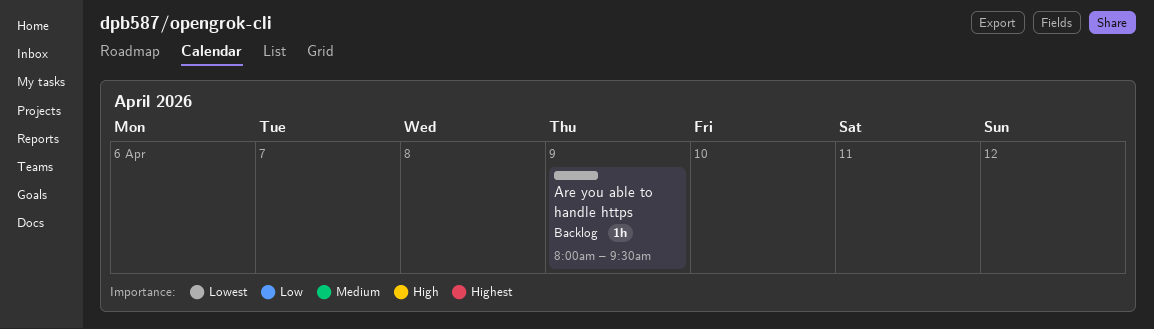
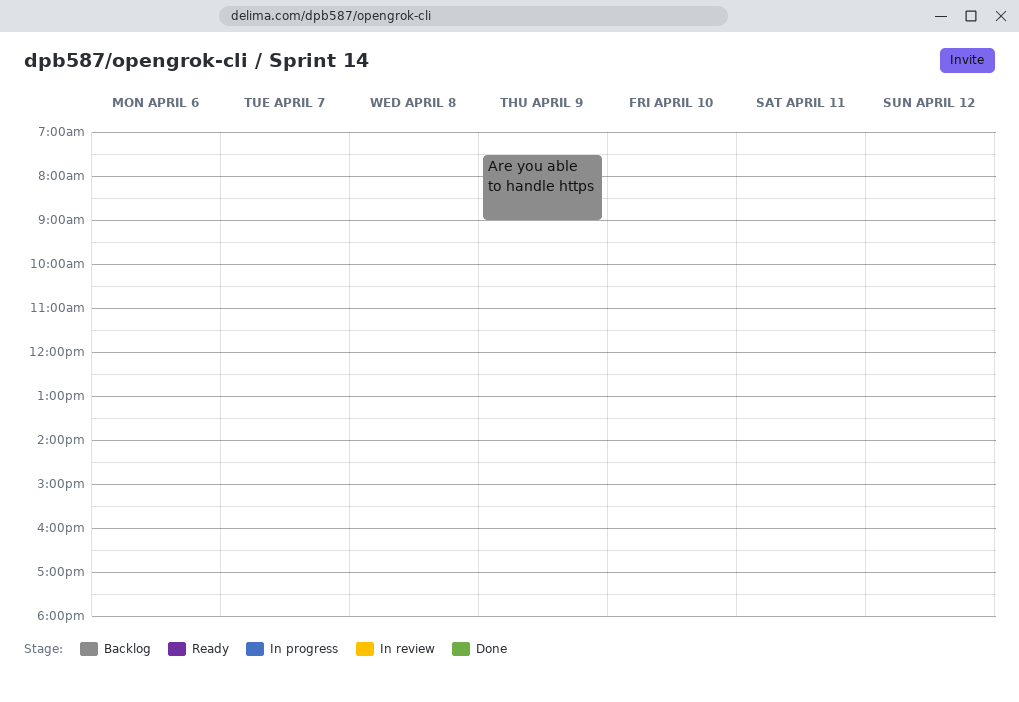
Are you able to handle https, begins: 08:00 -> 07:30
Are you able to handle https, ends: 09:30 -> 09:00

